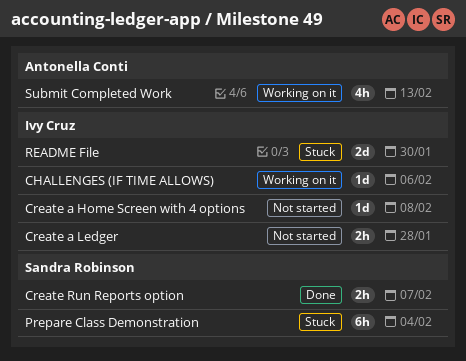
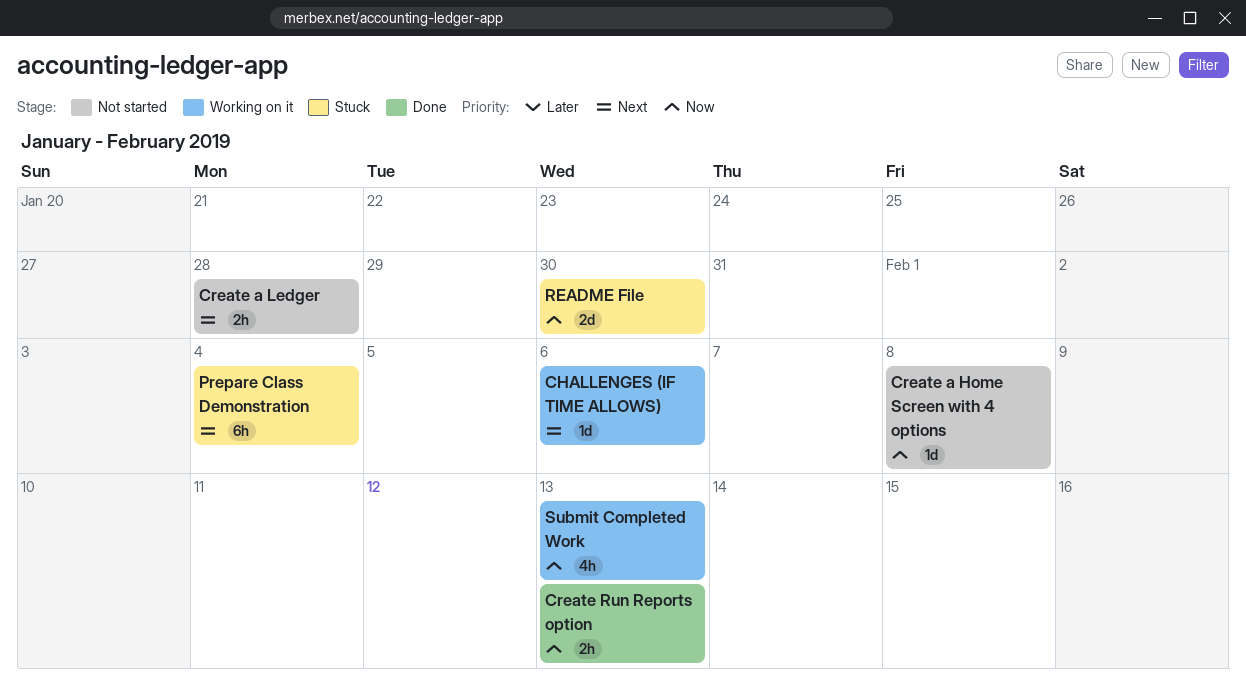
Create Run Reports option, due: Feb 7 -> Feb 13

